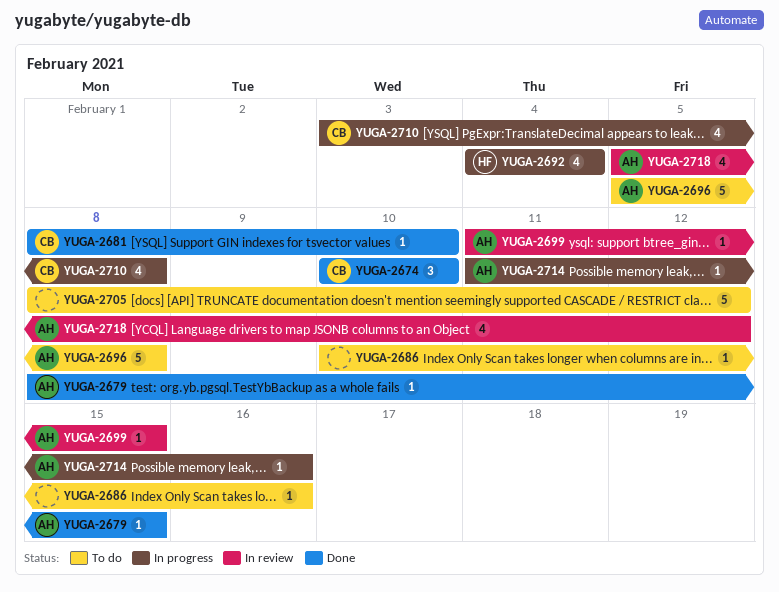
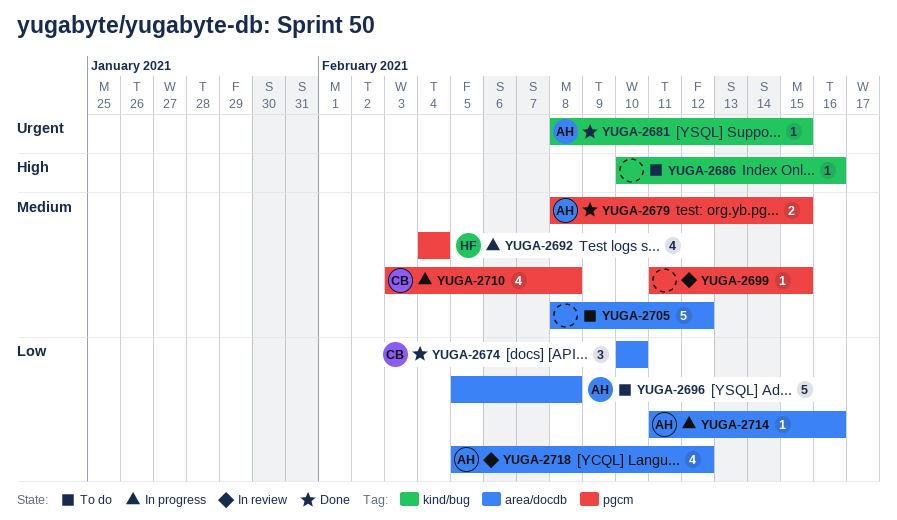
YUGA-2679, estimate: 1 -> 2
YUGA-2681, owner: CB -> AH
YUGA-2681, due: Feb 10 -> Feb 15
YUGA-2699, owner: AH -> none

